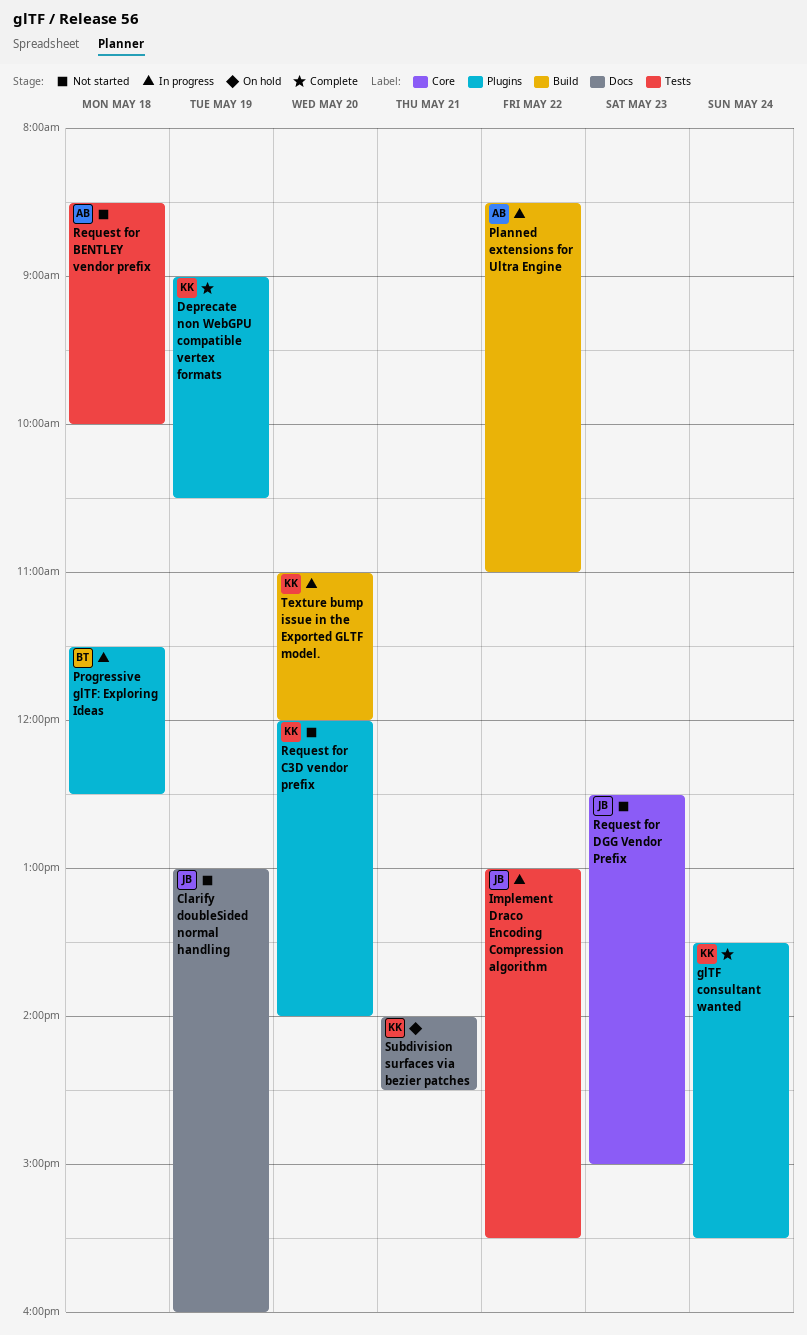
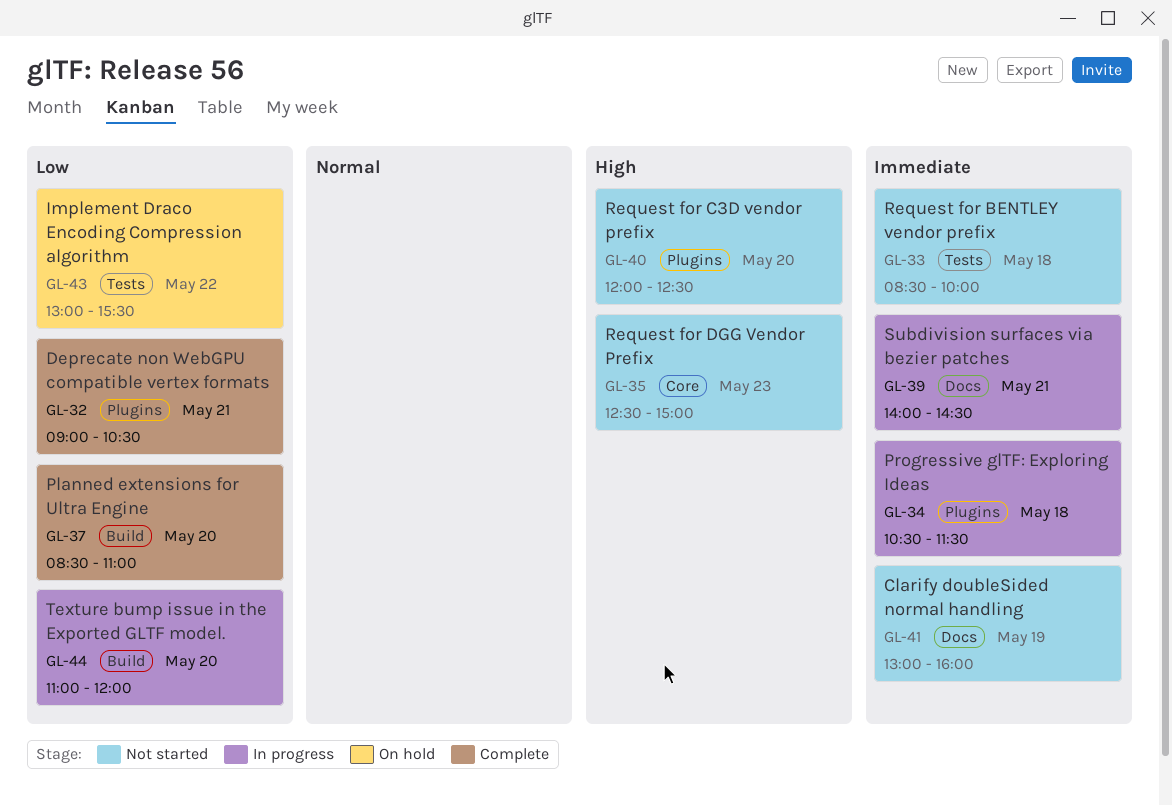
Deprecate non WebGPU compatible vertex formats, day: May 19 -> May 21
glTF consultant wanted: present -> none
Implement Draco Encoding Compression algorithm, status: In progress -> On hold
Planned extensions for Ultra Engine, status: In progress -> Complete
Planned extensions for Ultra Engine, day: May 22 -> May 20
Progressive glTF: Exploring Ideas, begins: 11:30 -> 10:30
Progressive glTF: Exploring Ideas, ends: 12:30 -> 11:30
Request for C3D vendor prefix, ends: 14:00 -> 12:30
Subdivision surfaces via bezier patches, status: On hold -> In progress

